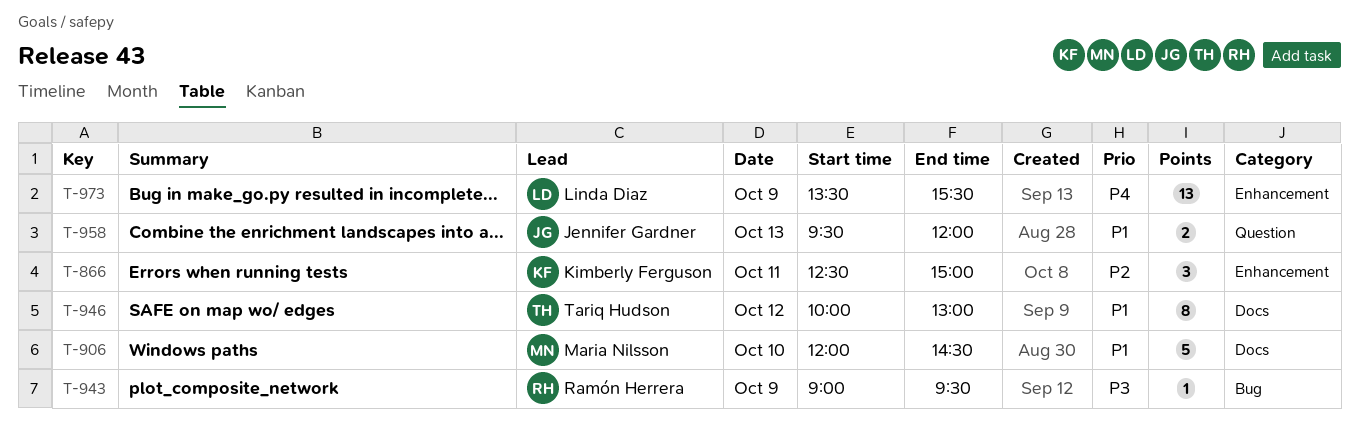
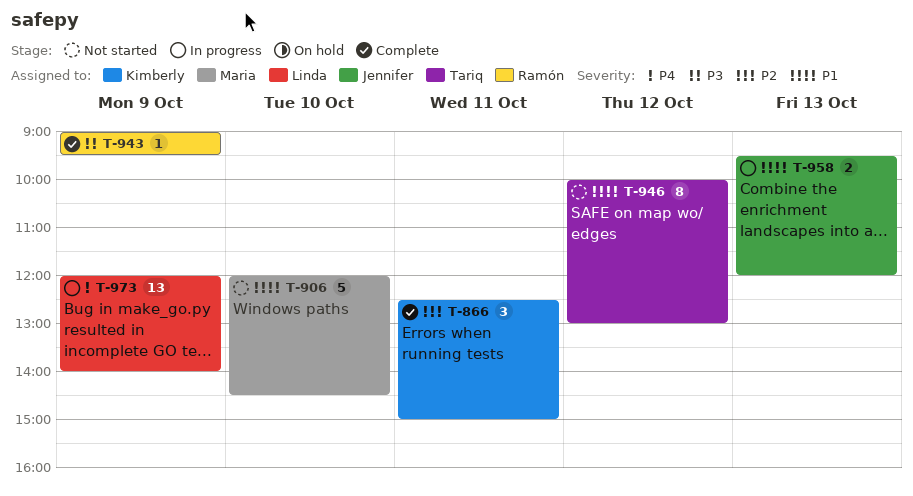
T-973, begins: 13:30 -> 12:00
T-973, ends: 15:30 -> 14:00

